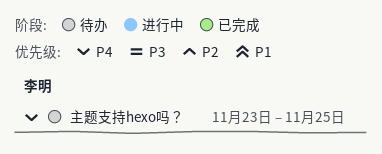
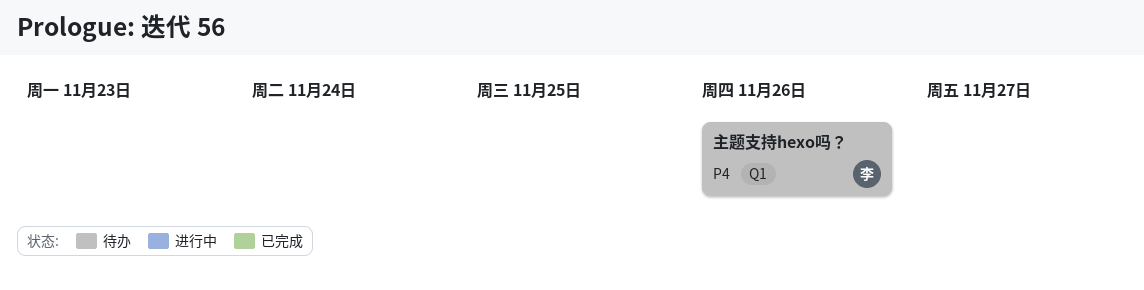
主题支持hexo吗？, due: Nov 25 -> Nov 26

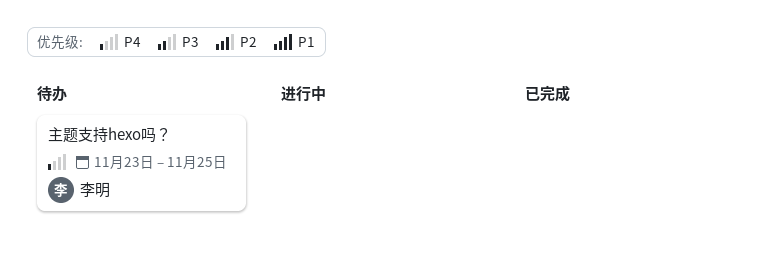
主题支持hexo吗？, due: Nov 26 -> Nov 25

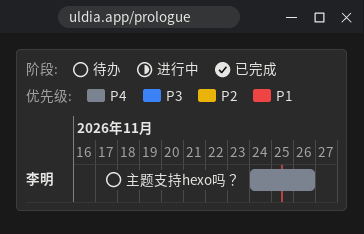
主题支持hexo吗？, start: Nov 23 -> Nov 24
主题支持hexo吗？, due: Nov 25 -> Nov 26

